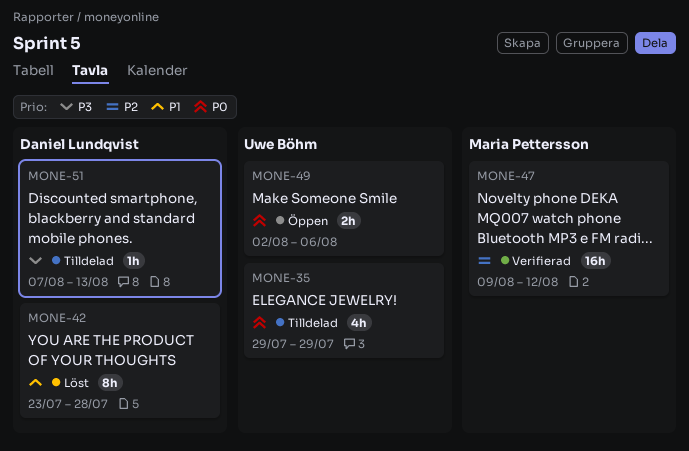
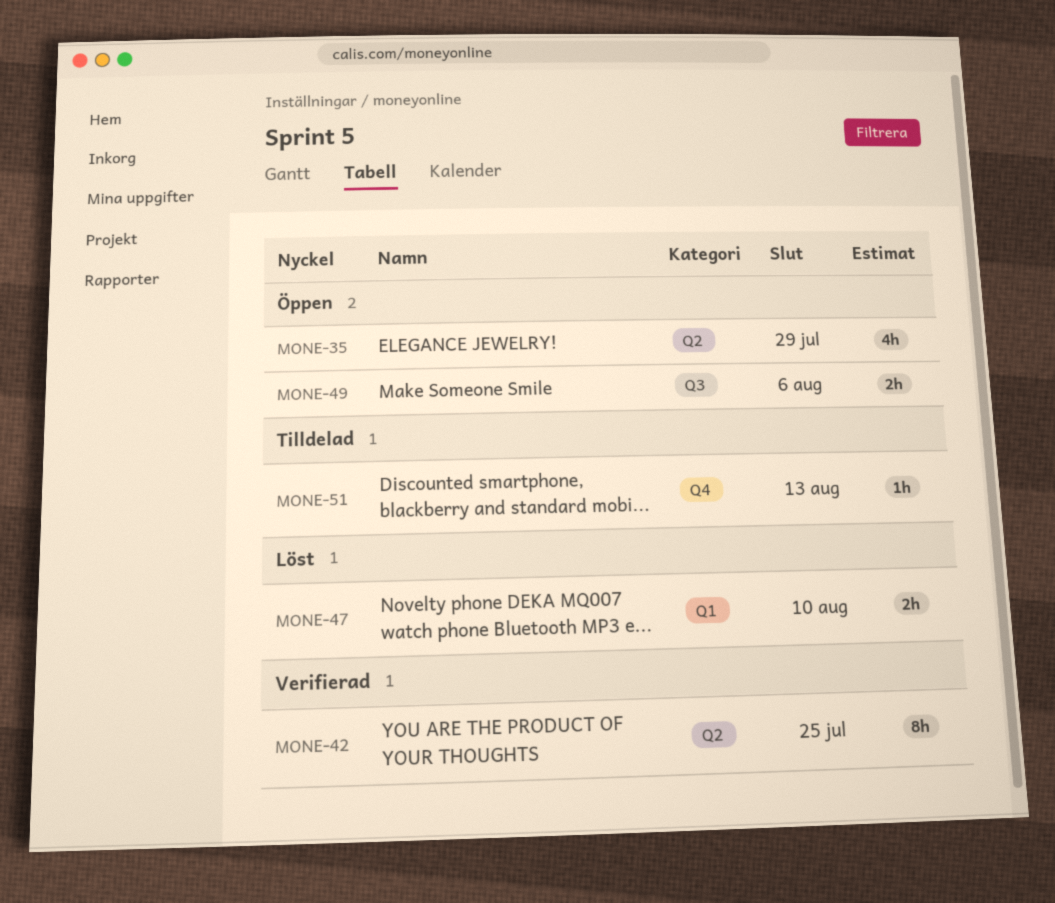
MONE-35, status: Tilldelad -> Öppen
MONE-42, status: Löst -> Verifierad
MONE-42, due: Jul 28 -> Jul 25
MONE-47, status: Verifierad -> Löst
MONE-47, estimate: 16h -> 2h
MONE-47, due: Aug 12 -> Aug 10

